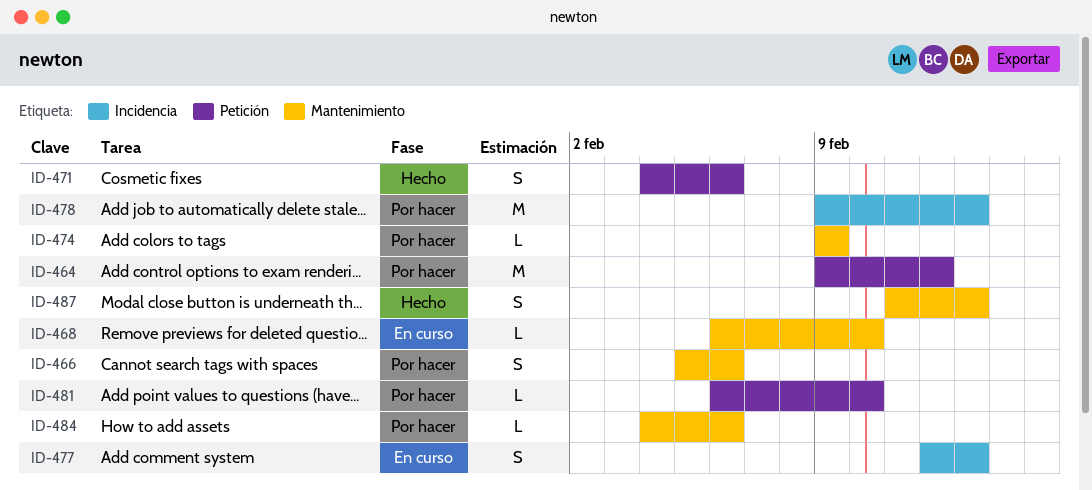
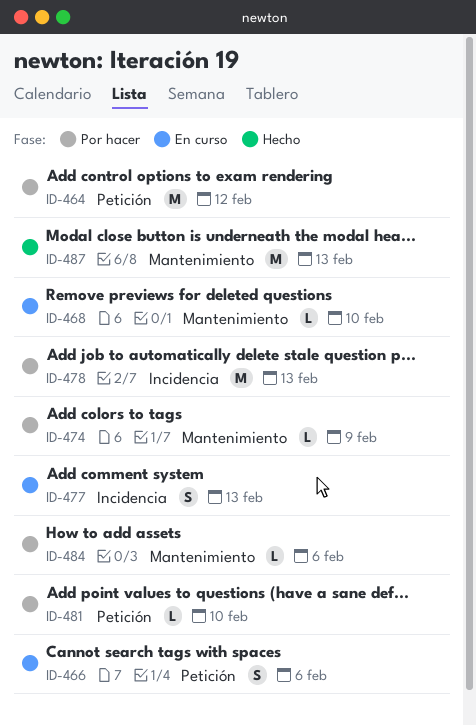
ID-466, status: Por hacer -> En curso
ID-466, label: Mantenimiento -> Petición
ID-471: present -> none
ID-487, estimate: S -> M

